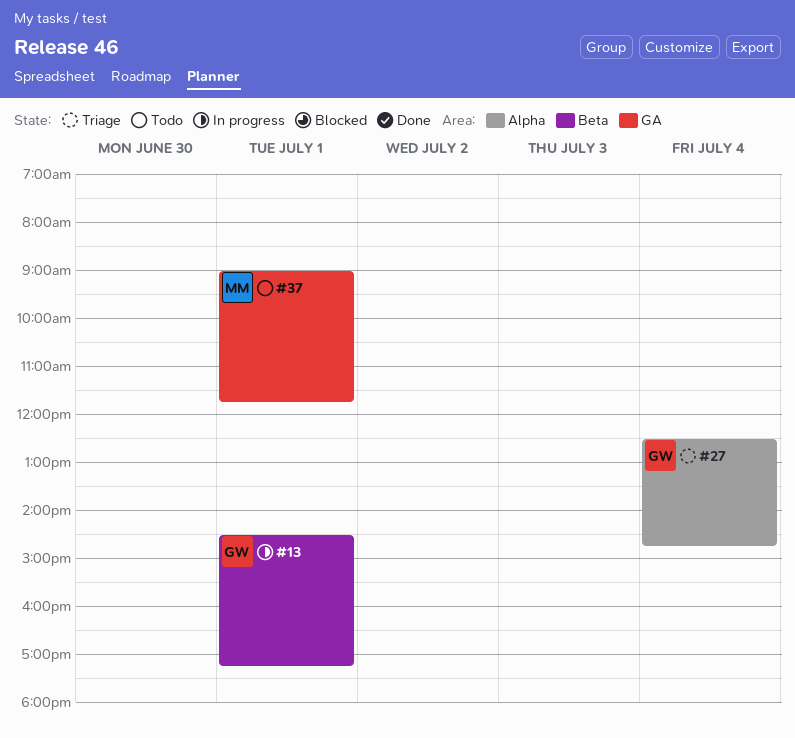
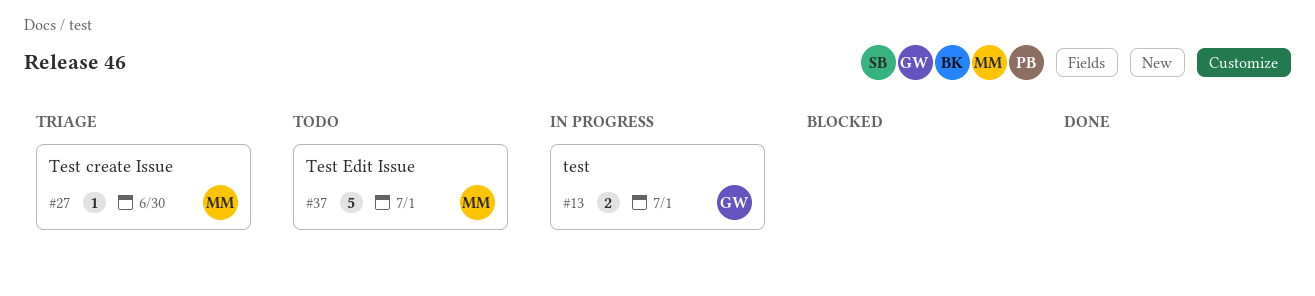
#27, owner: GW -> MM
#27, day: Jul 4 -> Jun 30

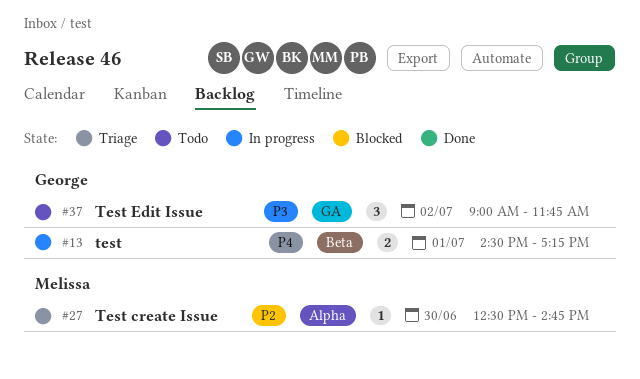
#37, owner: Melissa -> George
#37, estimate: 5 -> 3
#37, day: Jul 1 -> Jul 2

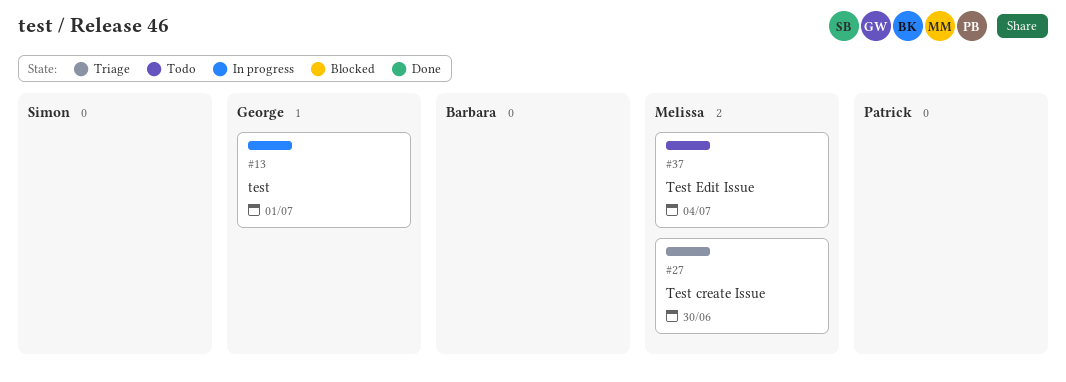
#37, owner: George -> Melissa
#37, day: Jul 2 -> Jul 4

